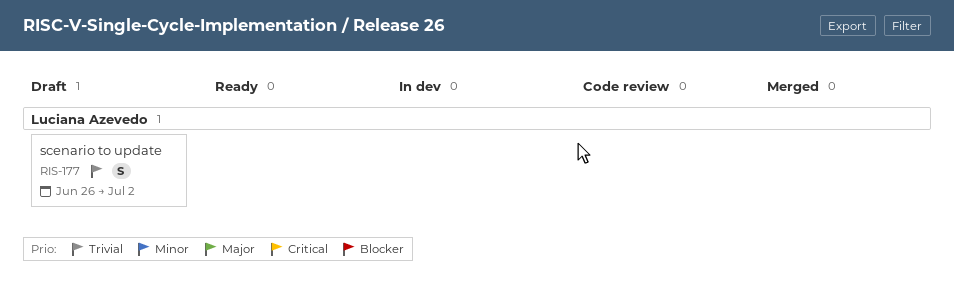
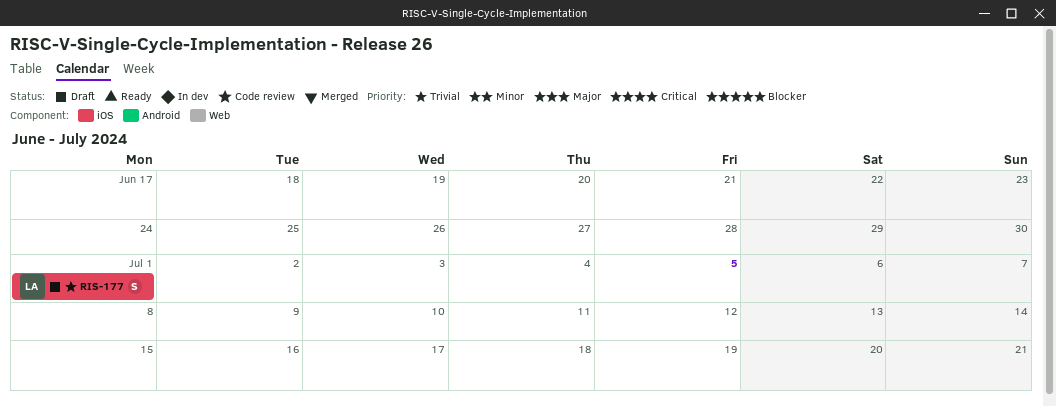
RIS-177, start: Jun 26 -> Jul 1
RIS-177, due: Jul 2 -> Jul 1

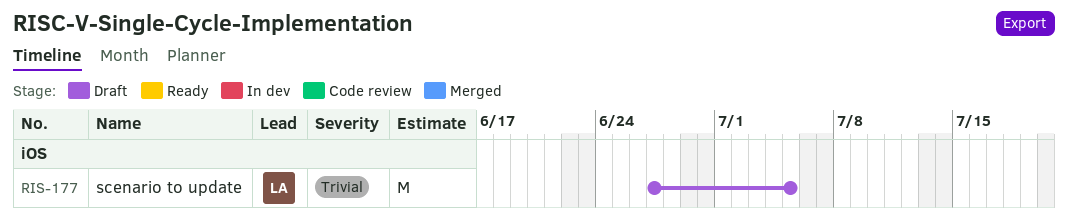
RIS-177, estimate: S -> M
RIS-177, start: Jul 1 -> Jun 27
RIS-177, due: Jul 1 -> Jul 5

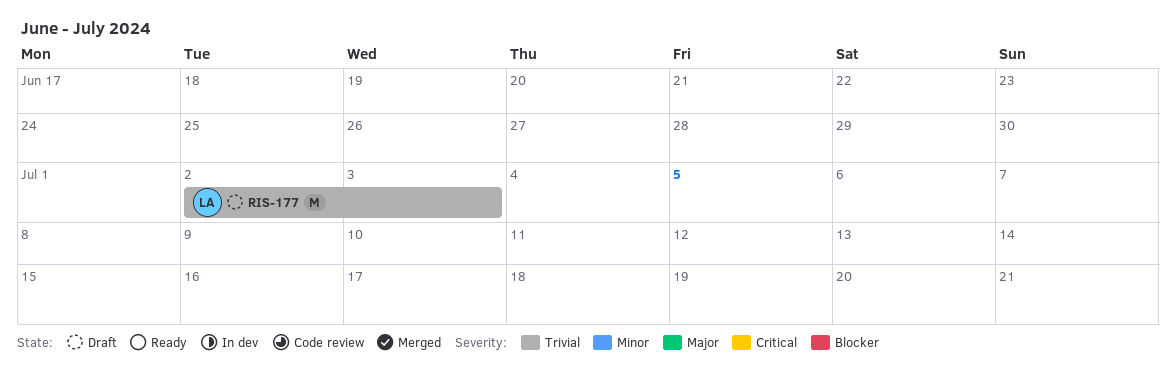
RIS-177, start: Jun 27 -> Jul 2
RIS-177, due: Jul 5 -> Jul 3

